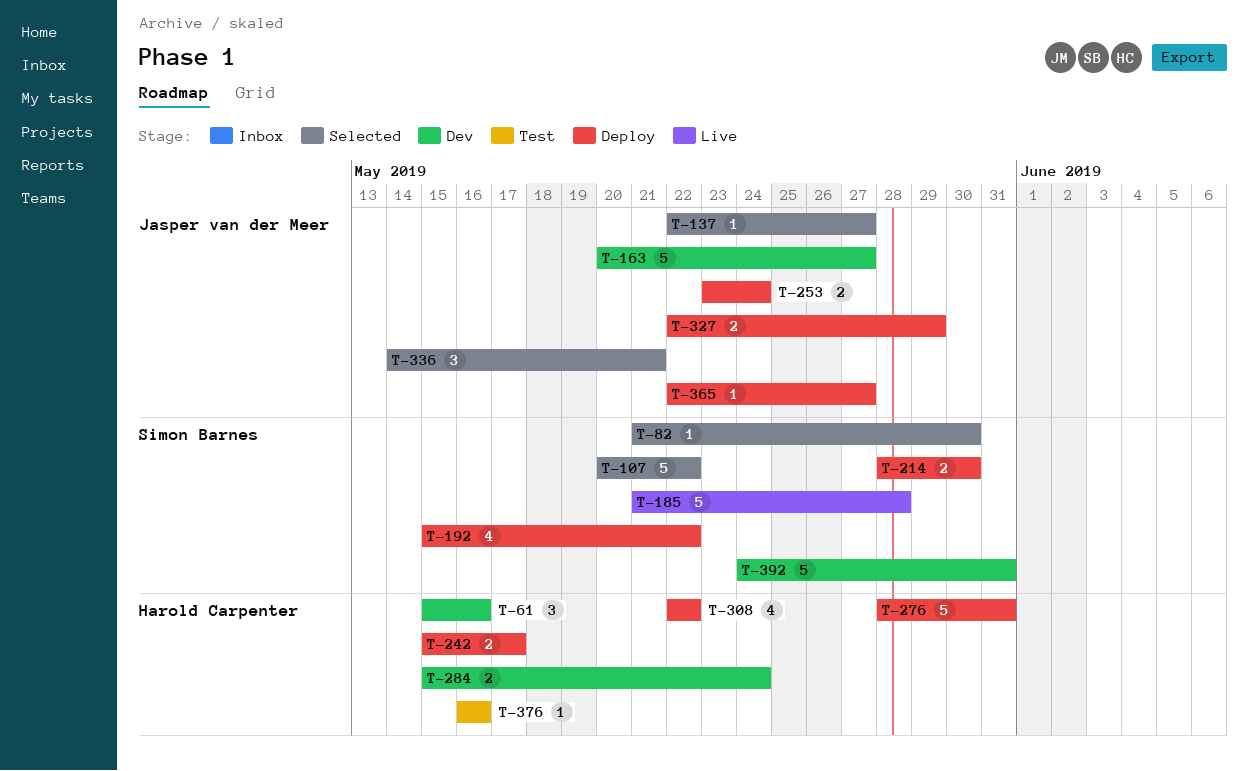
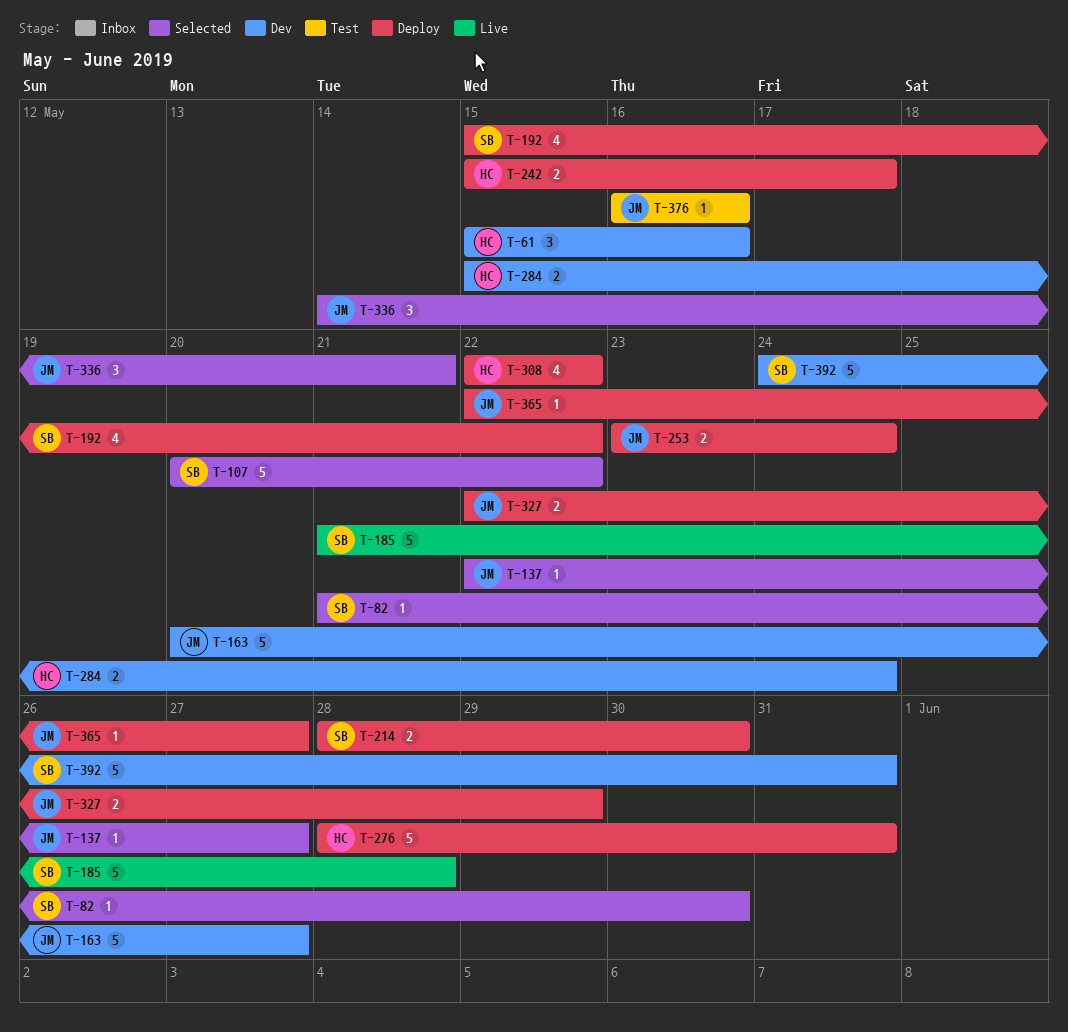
T-376, owner: Harold Carpenter -> Jasper van der Meer

